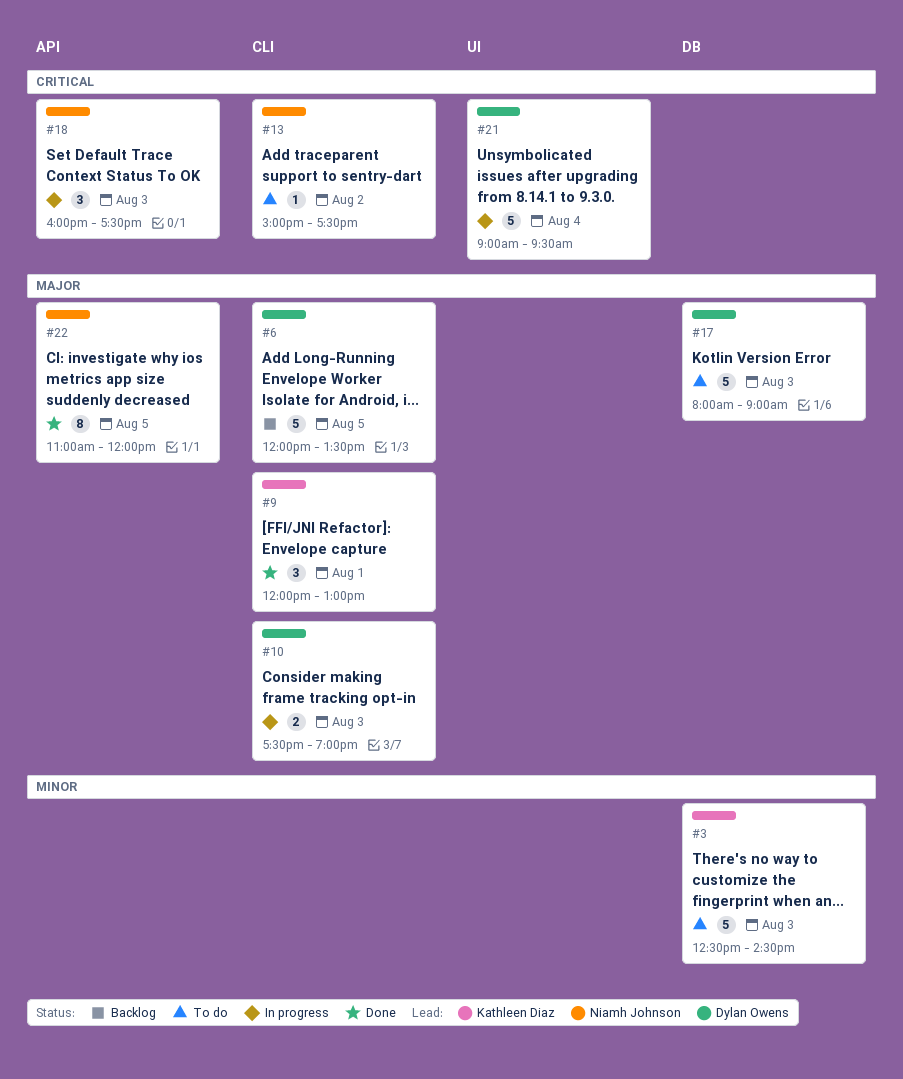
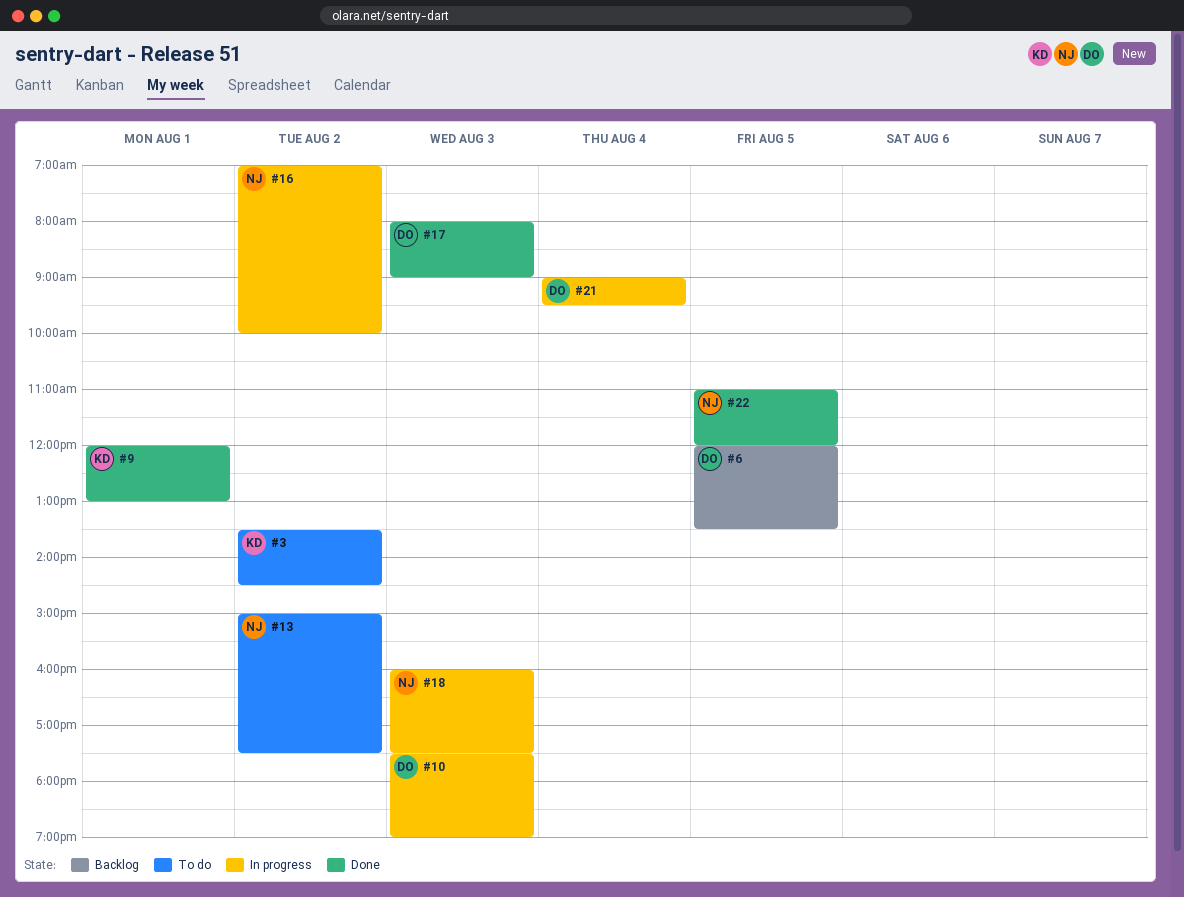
#3, day: Aug 3 -> Aug 2
#3, begins: 12:30 -> 13:30
#16: none -> present
#17, status: To do -> Done

